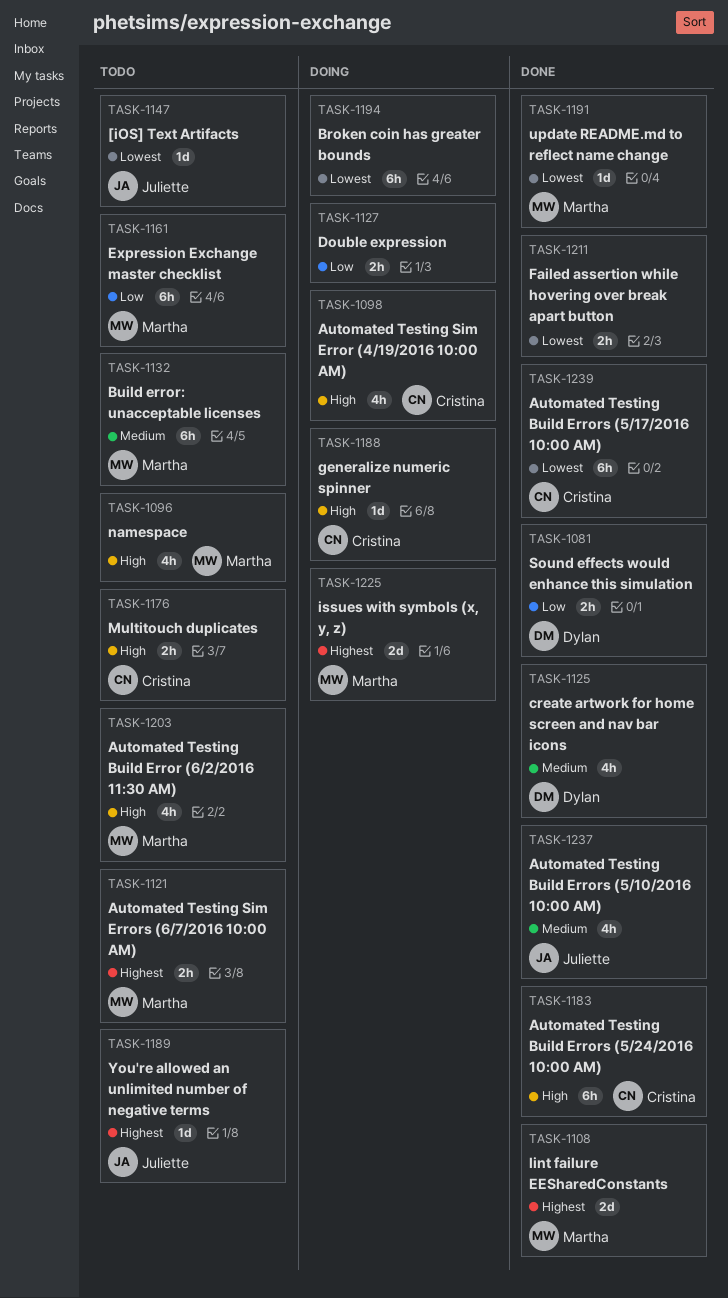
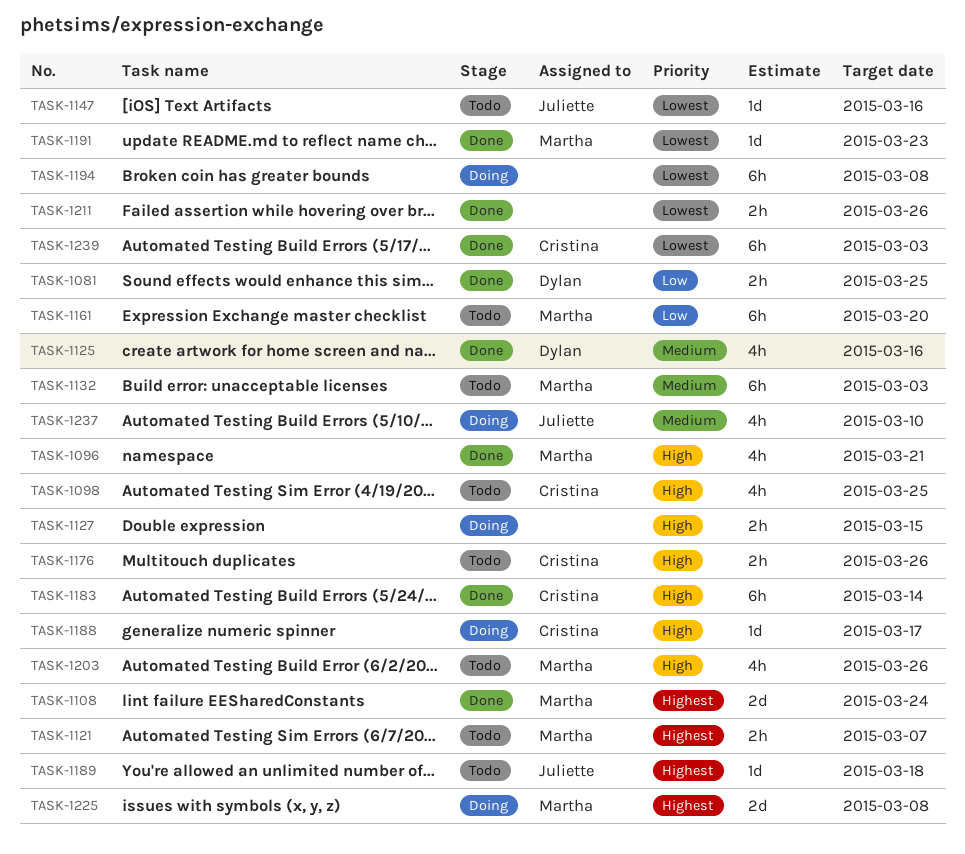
TASK-1096, status: Todo -> Done
TASK-1098, status: Doing -> Todo
TASK-1127, priority: Low -> High
TASK-1237, status: Done -> Doing

